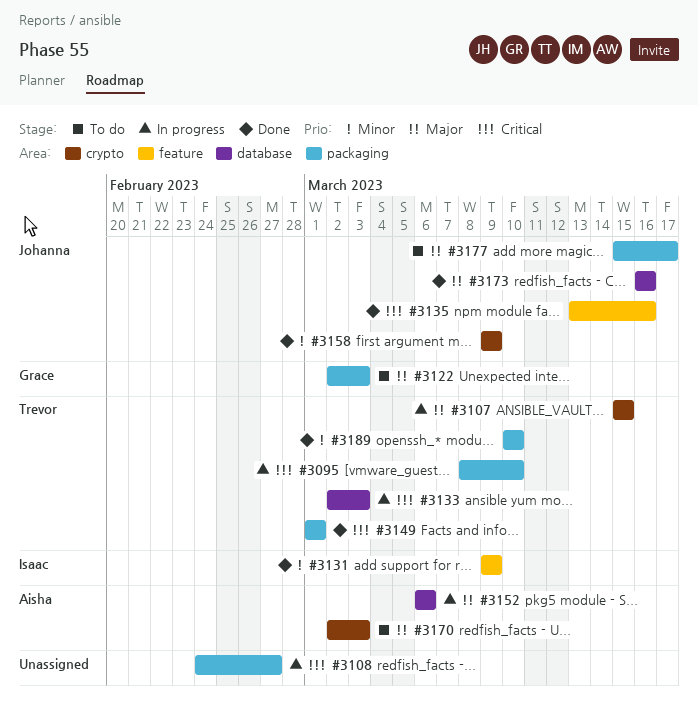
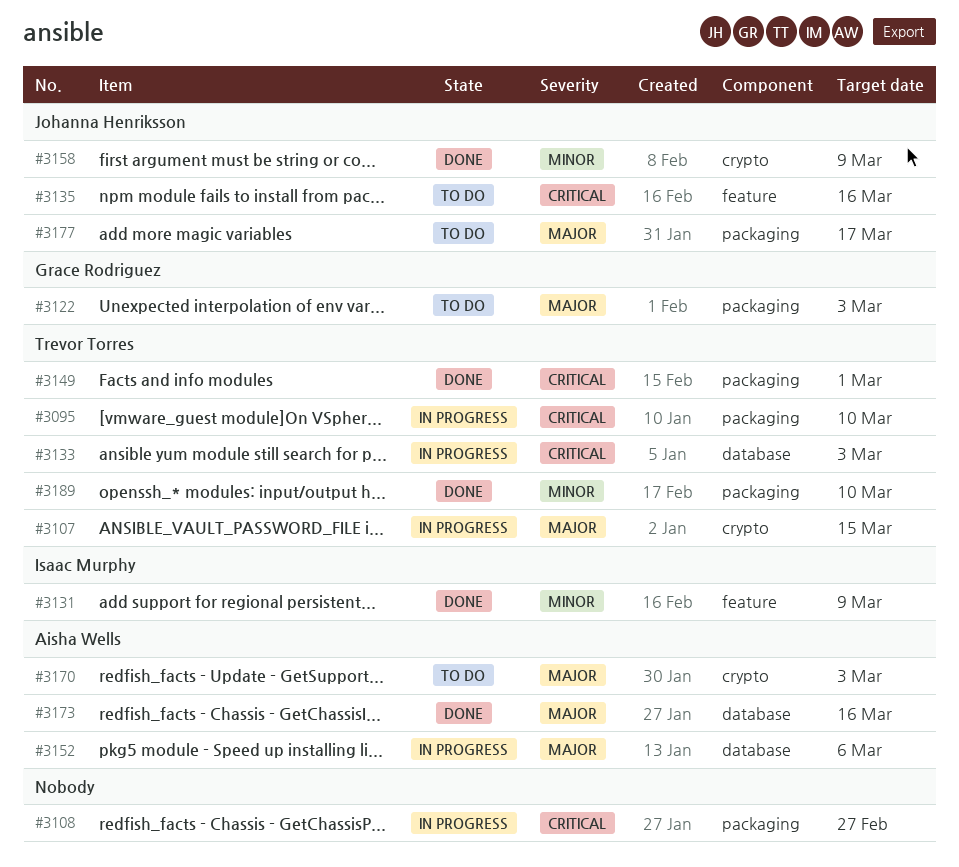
#3135, status: Done -> To do
#3173, owner: Johanna Henriksson -> Aisha Wells

